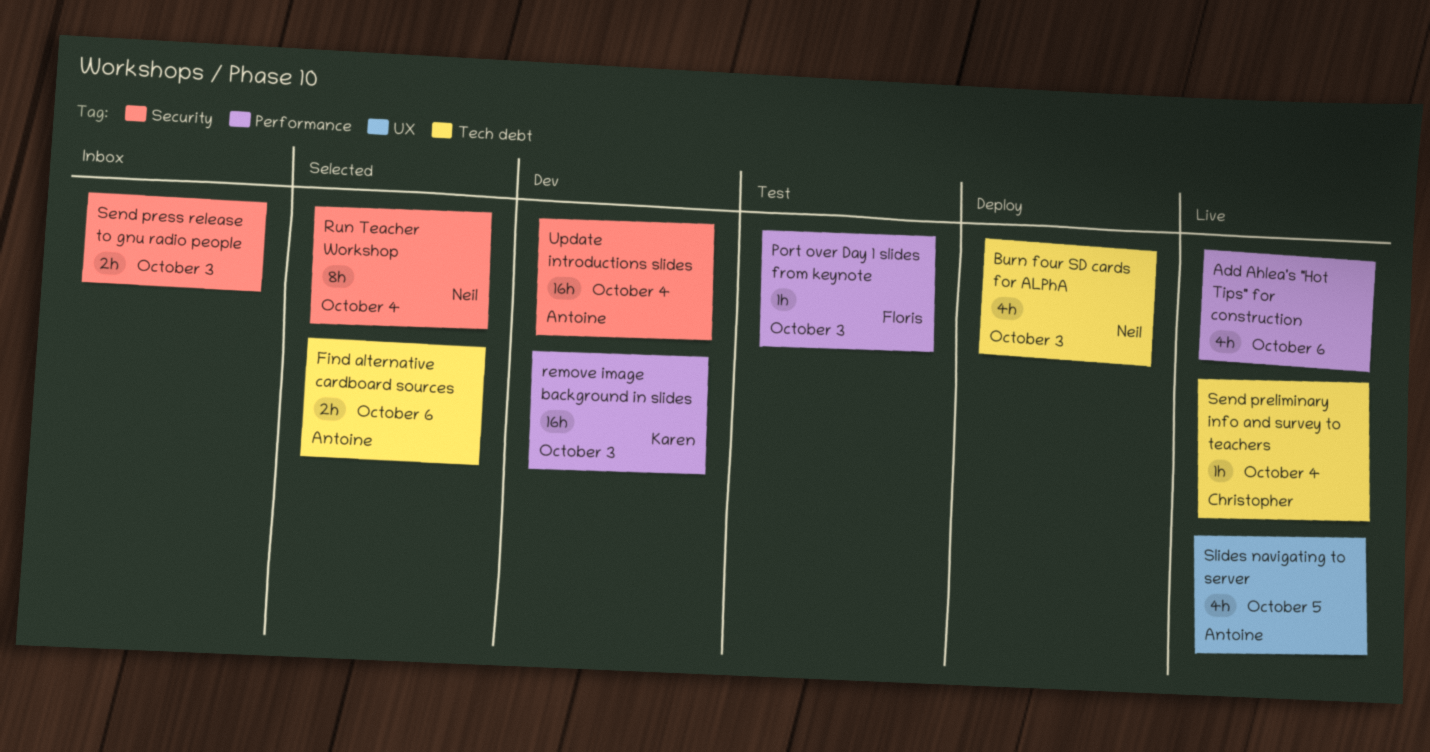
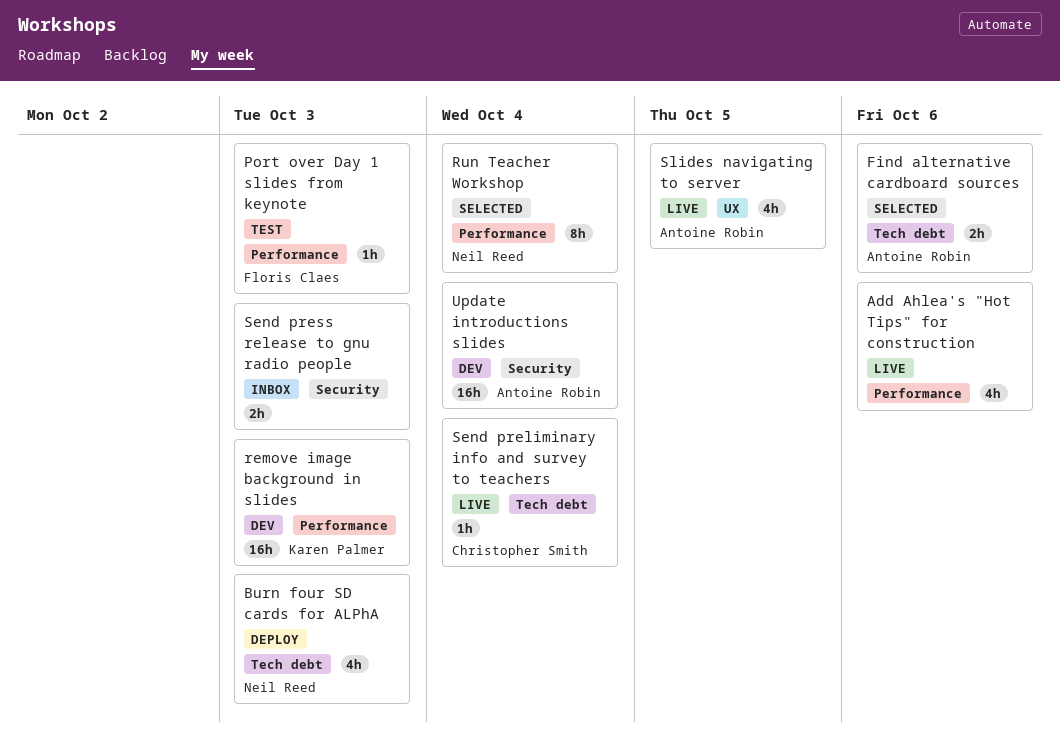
Run Teacher Workshop, label: Security -> Performance

